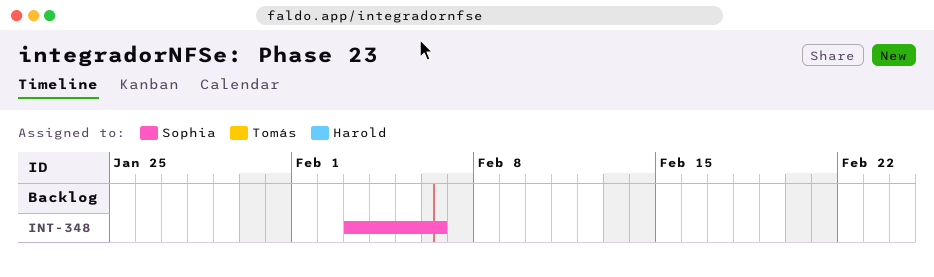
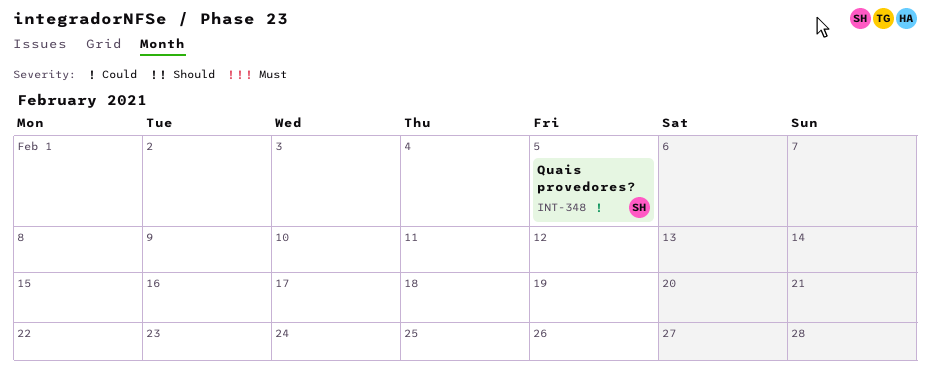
INT-348, due: Feb 6 -> Feb 5

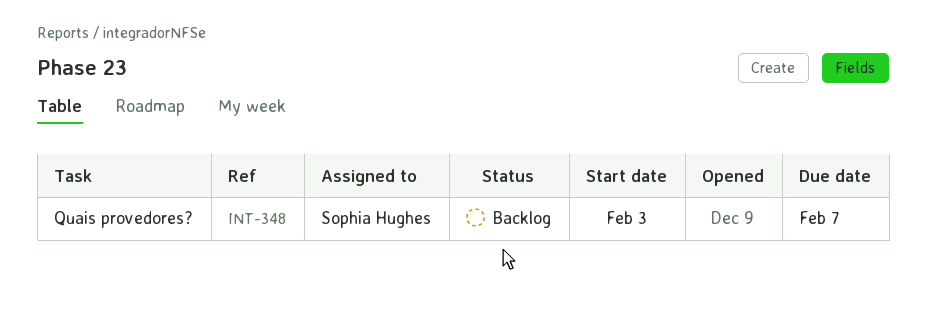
INT-348, due: Feb 5 -> Feb 7

